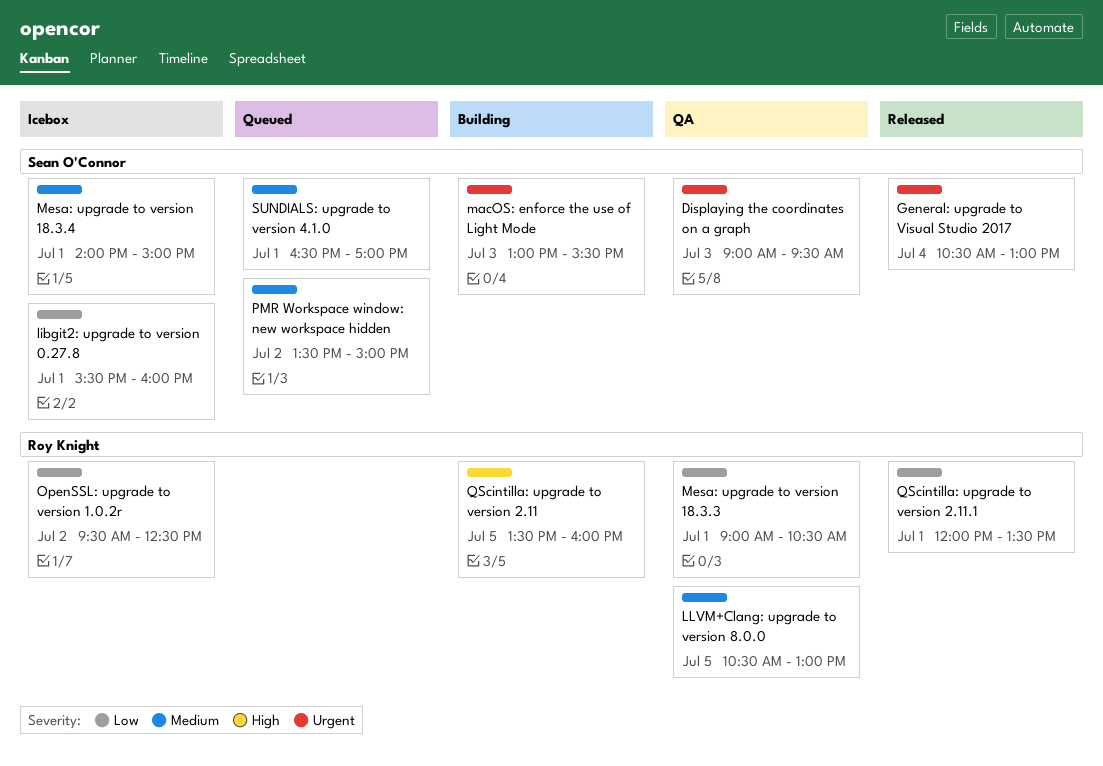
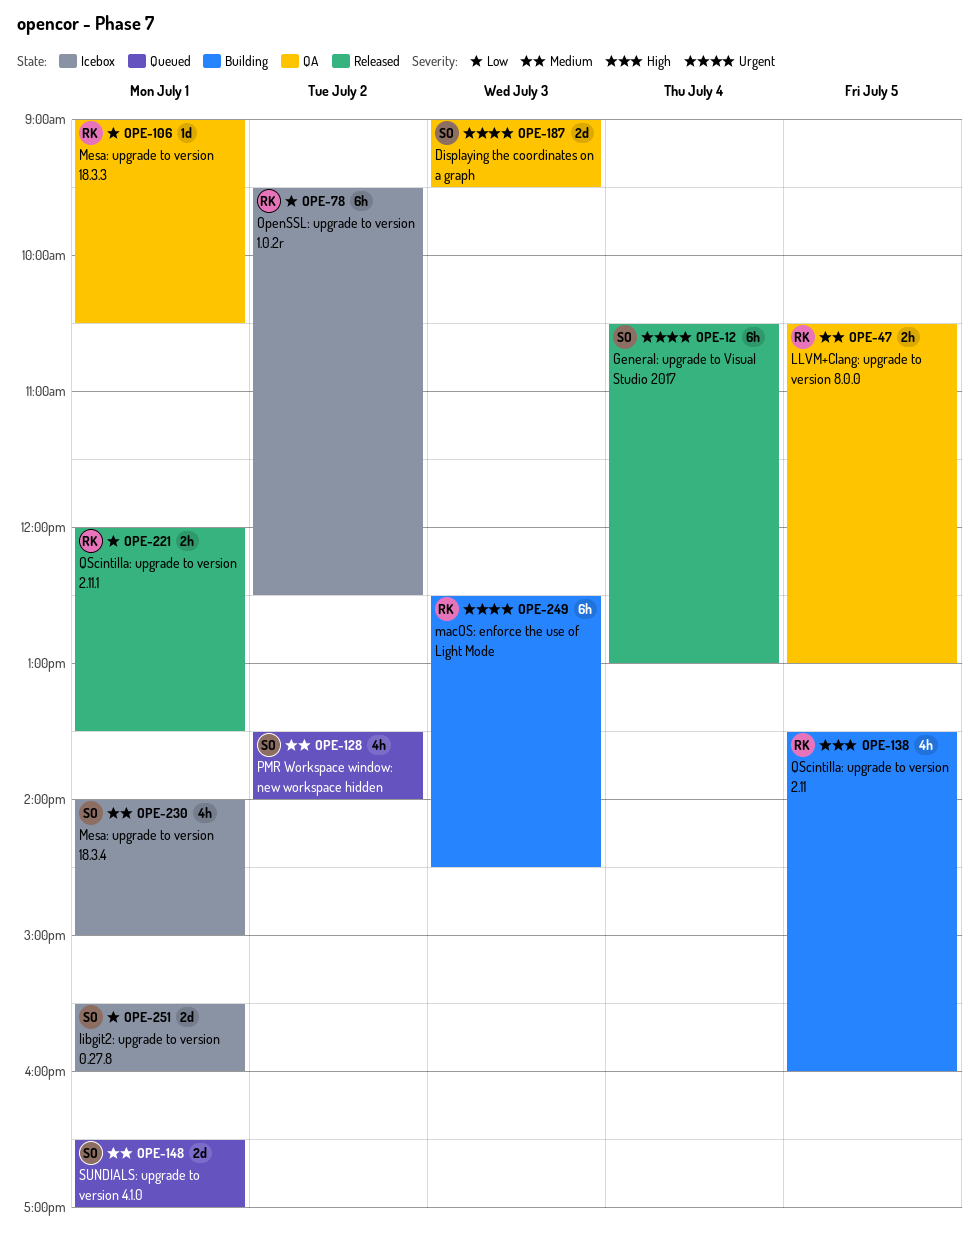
macOS: enforce the use of Light Mode, owner: Sean O'Connor -> Roy Knight
macOS: enforce the use of Light Mode, begins: 13:00 -> 12:30
macOS: enforce the use of Light Mode, ends: 15:30 -> 14:30
PMR Workspace window: new workspace hidden, ends: 15:00 -> 14:00

